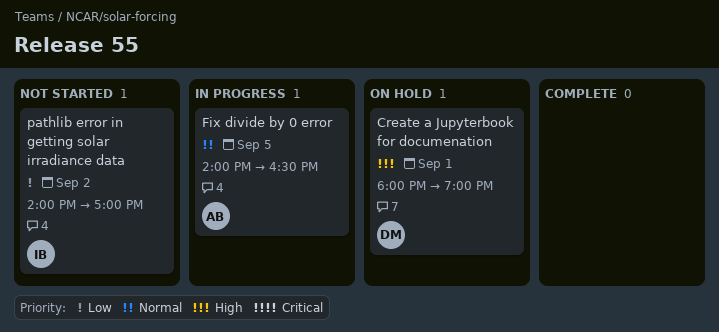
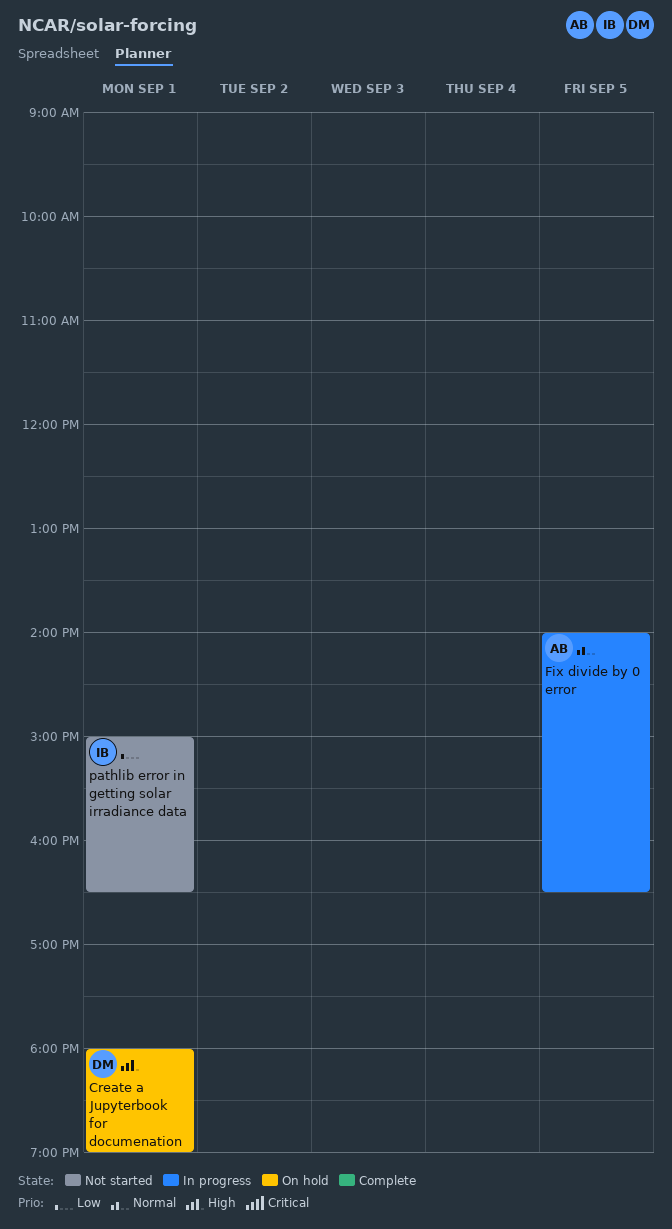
pathlib error in getting solar irradiance data, day: Sep 2 -> Sep 1
pathlib error in getting solar irradiance data, begins: 14:00 -> 15:00
pathlib error in getting solar irradiance data, ends: 17:00 -> 16:30

